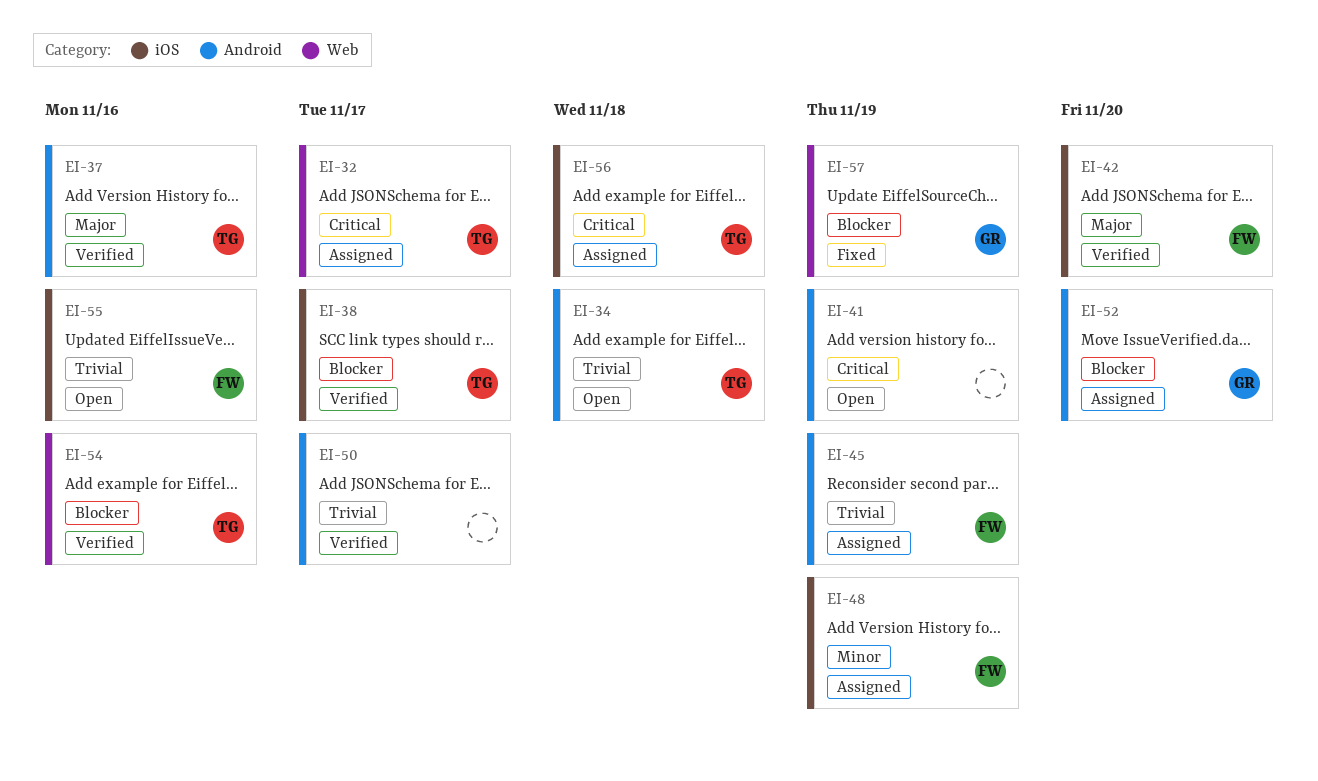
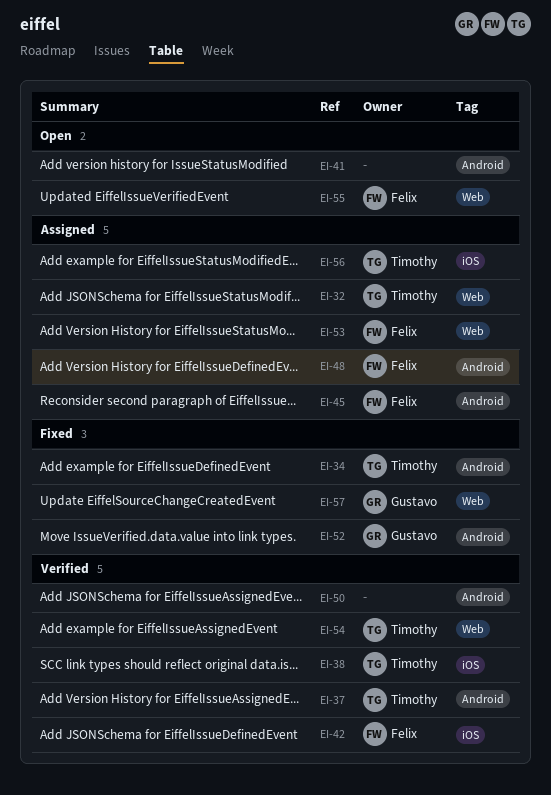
EI-34, status: Open -> Fixed
EI-48, label: iOS -> Android
EI-52, status: Assigned -> Fixed
EI-53: none -> present
EI-55, label: iOS -> Web

